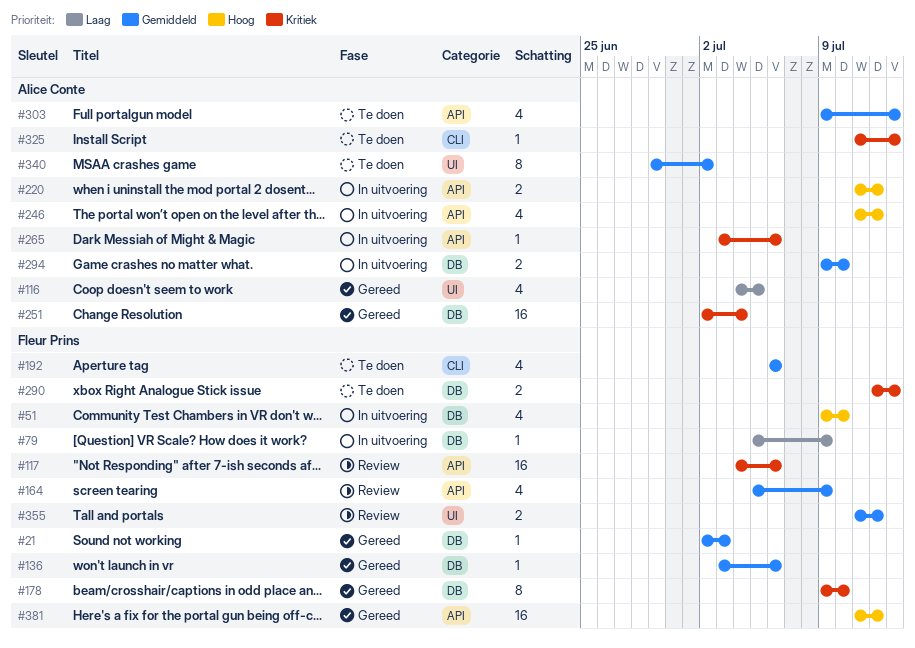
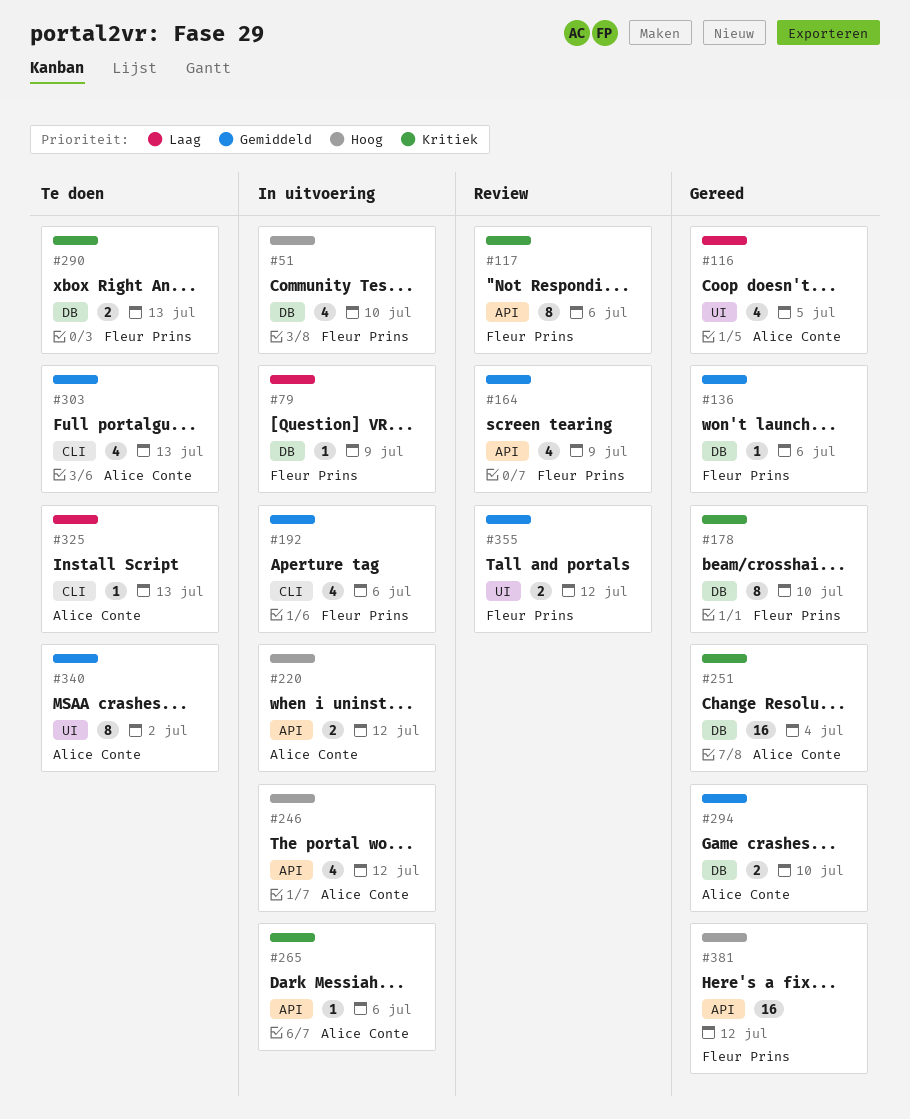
#21: present -> none
#117, estimate: 16 -> 8
#192, status: Te doen -> In uitvoering
#294, status: In uitvoering -> Gereed
#303, label: API -> CLI
#325, priority: Kritiek -> Laag

